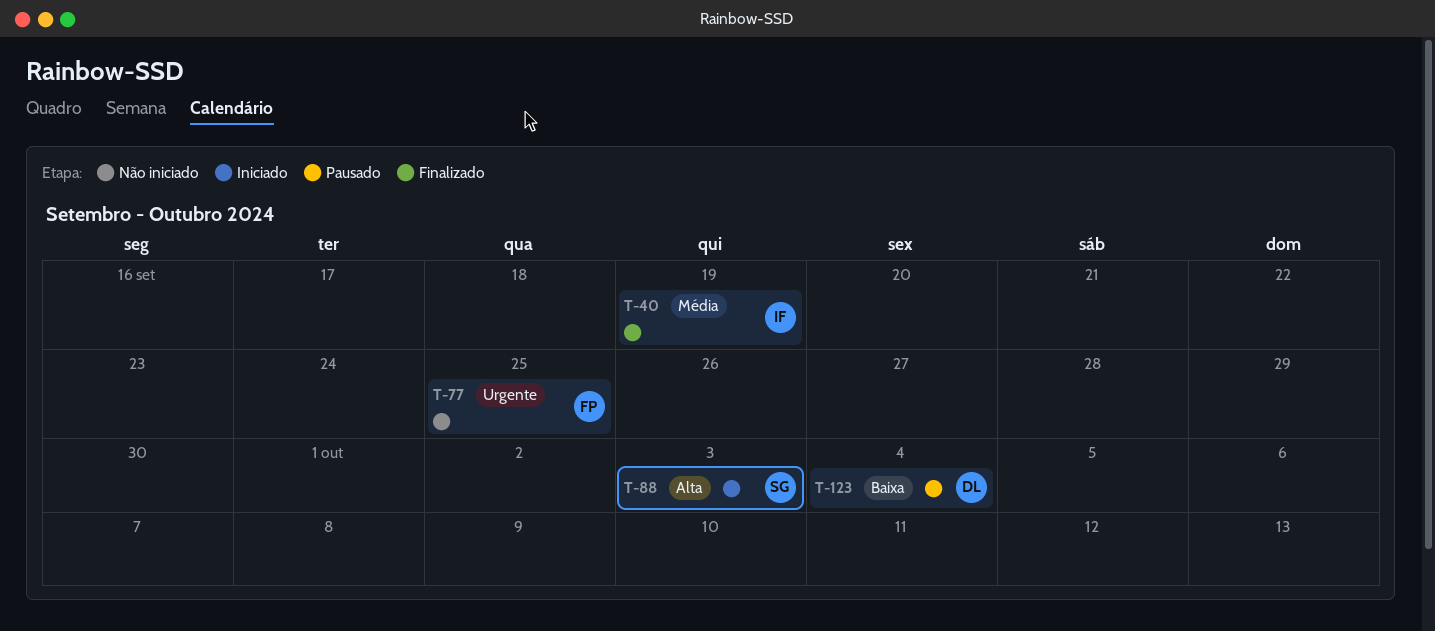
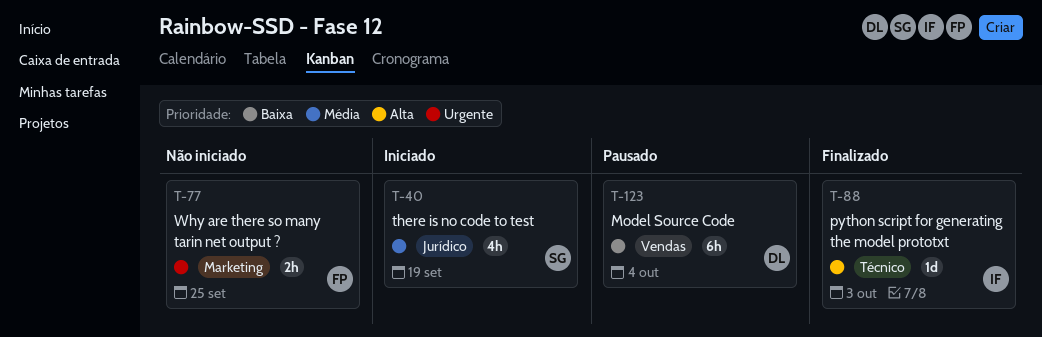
T-40, status: Finalizado -> Iniciado
T-40, owner: IF -> SG
T-88, status: Iniciado -> Finalizado
T-88, owner: SG -> IF

